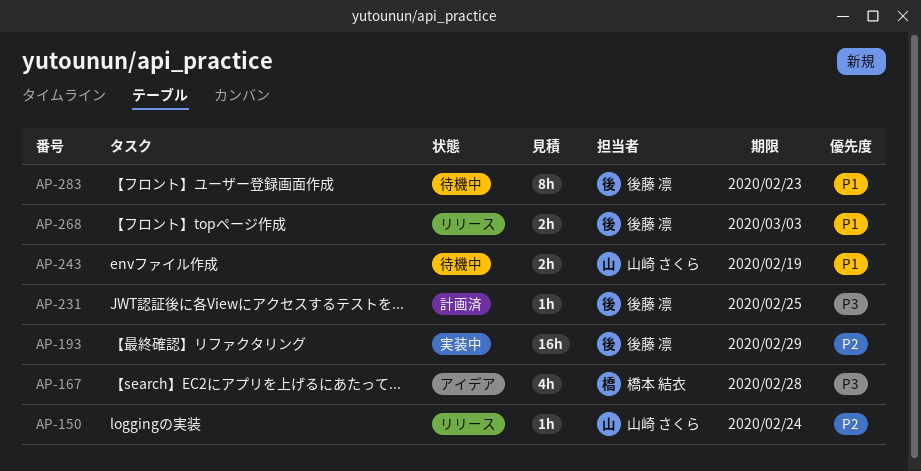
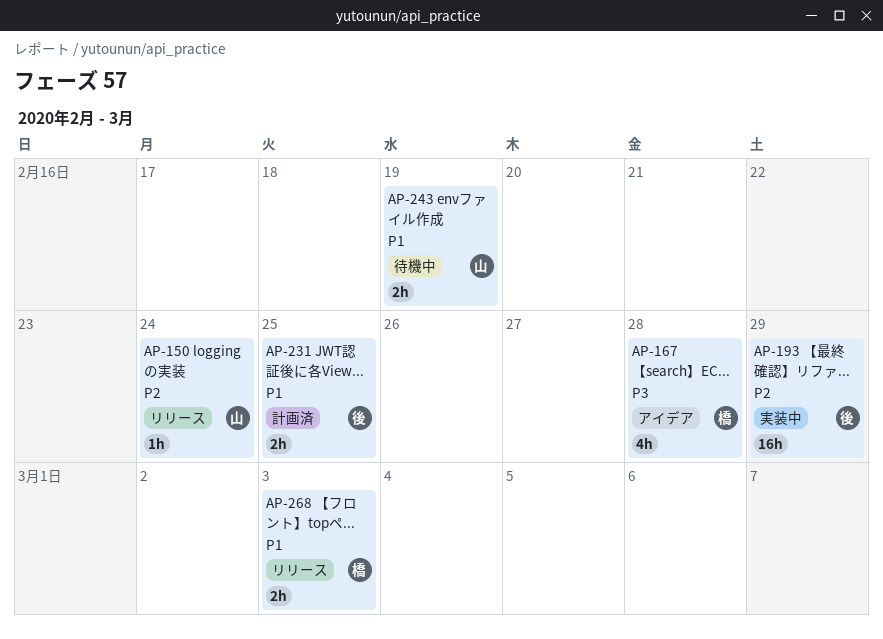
AP-231, priority: P3 -> P1
AP-231, estimate: 1h -> 2h
AP-268, owner: 後藤 凛 -> 橋本 結衣
AP-283: present -> none

